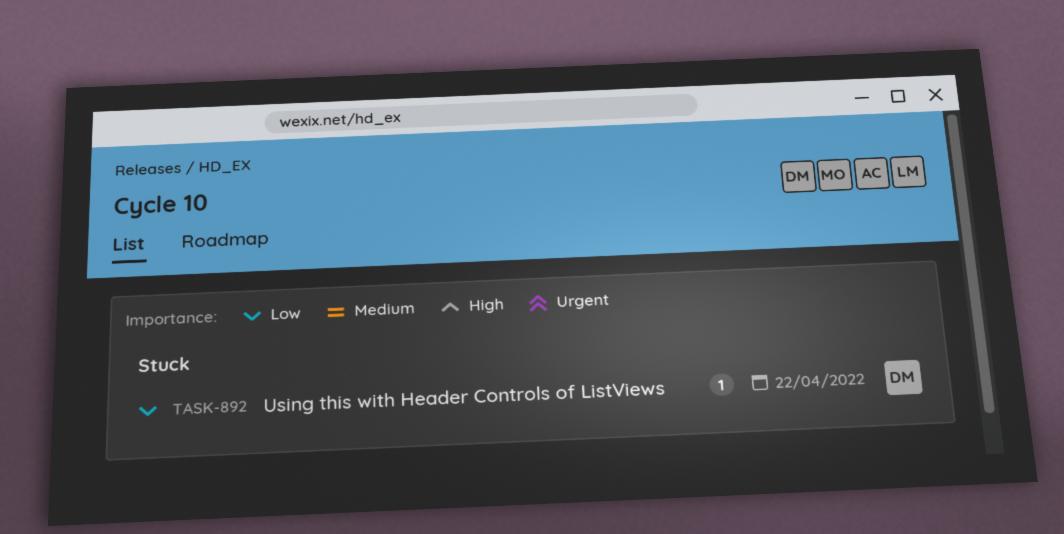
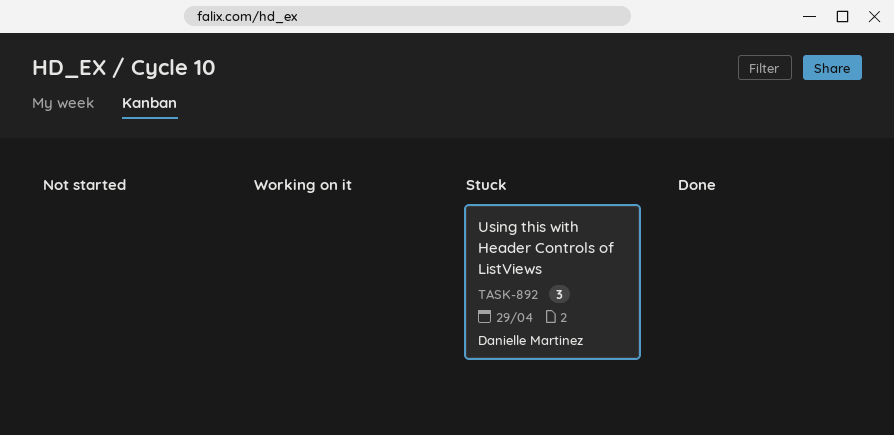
TASK-892, estimate: 1 -> 3
TASK-892, due: Apr 22 -> Apr 29

